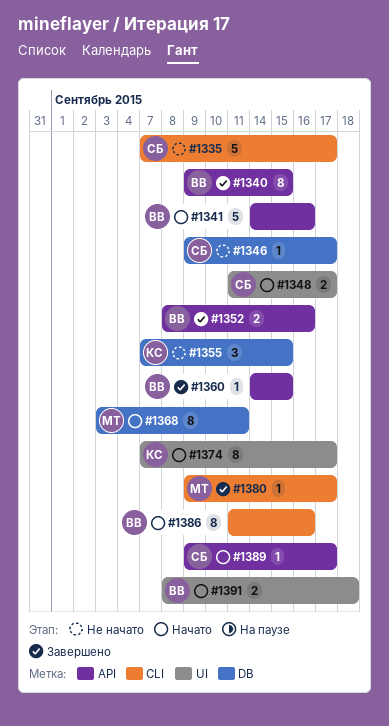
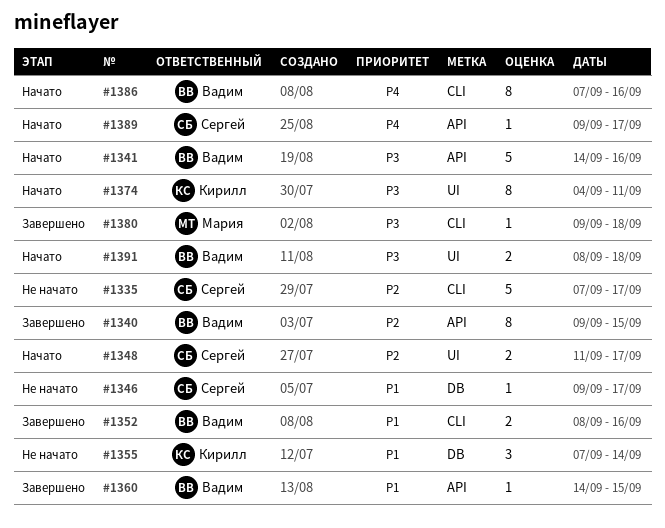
#1352, label: API -> CLI
#1355, due: Sep 15 -> Sep 14
#1368: present -> none
#1374, start: Sep 7 -> Sep 4
#1374, due: Sep 17 -> Sep 11
#1380, due: Sep 17 -> Sep 18
#1386, start: Sep 11 -> Sep 7

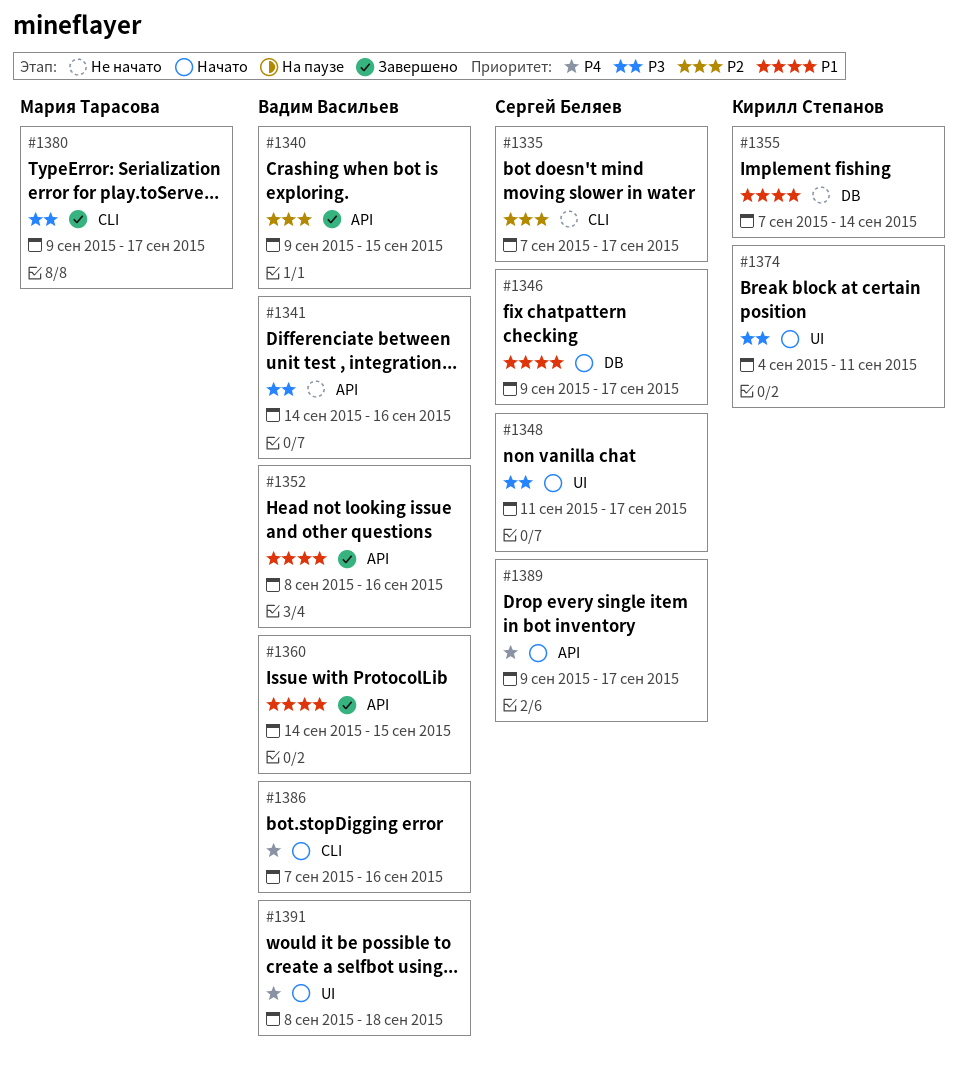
#1341, status: Начато -> Не начато
#1346, status: Не начато -> Начато
#1348, priority: P2 -> P3
#1352, label: CLI -> API
#1380, due: Sep 18 -> Sep 17
#1391, priority: P3 -> P4

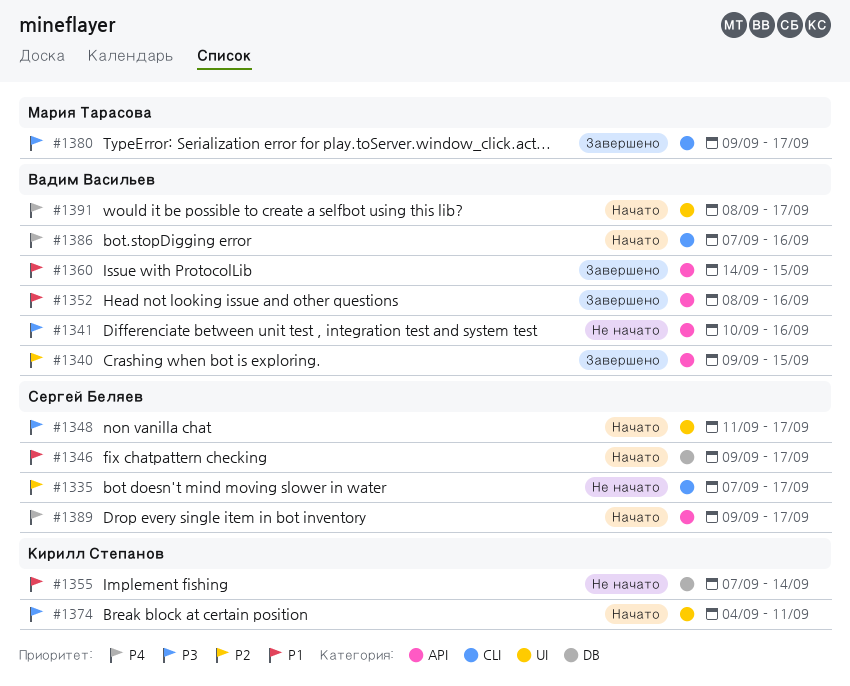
#1341, start: Sep 14 -> Sep 10
#1391, due: Sep 18 -> Sep 17

